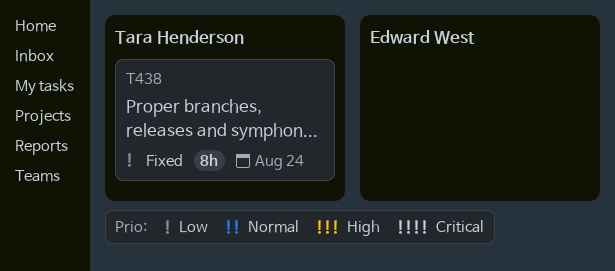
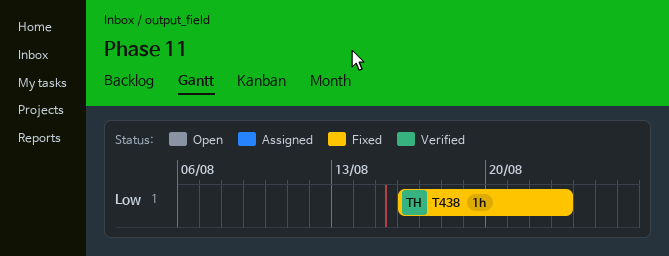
T438, estimate: 8h -> 1h
T438, due: Aug 24 -> Aug 23

